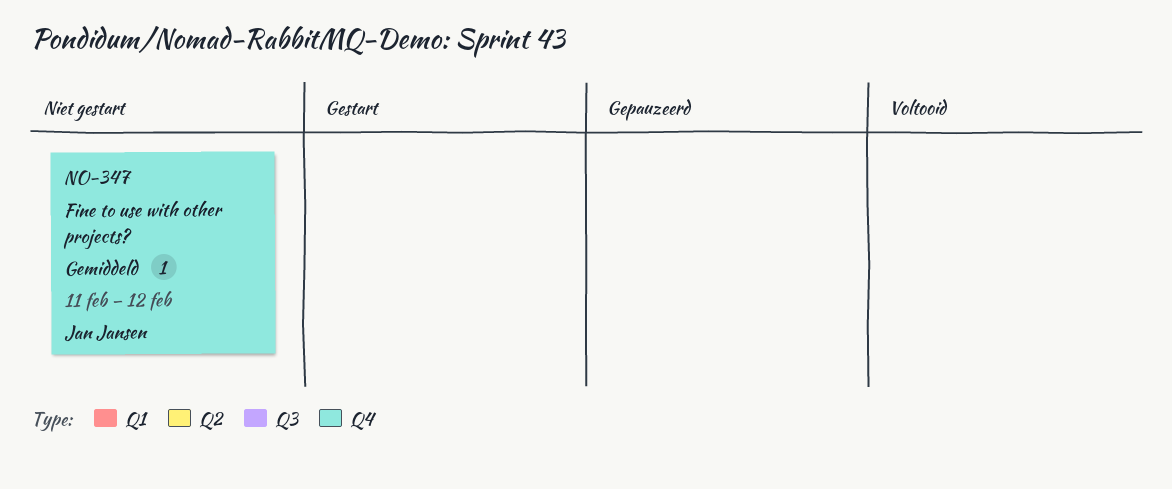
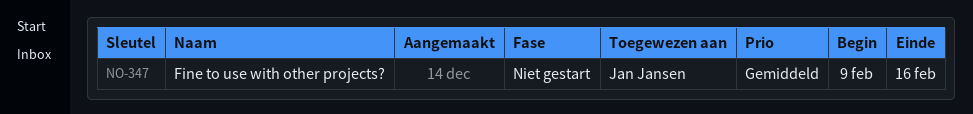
NO-347, start: Feb 11 -> Feb 9
NO-347, due: Feb 12 -> Feb 16

